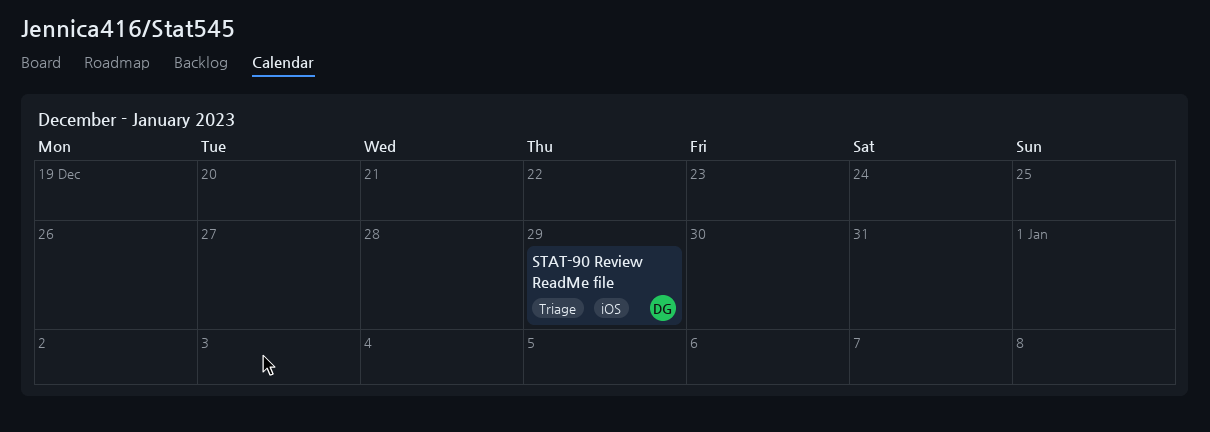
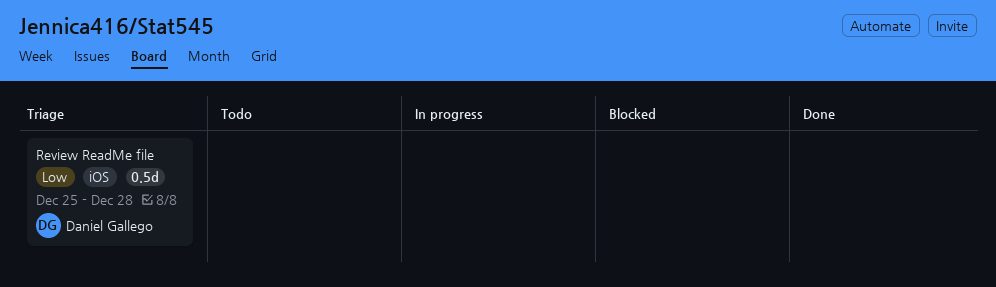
Review ReadMe file, due: Dec 29 -> Dec 28

